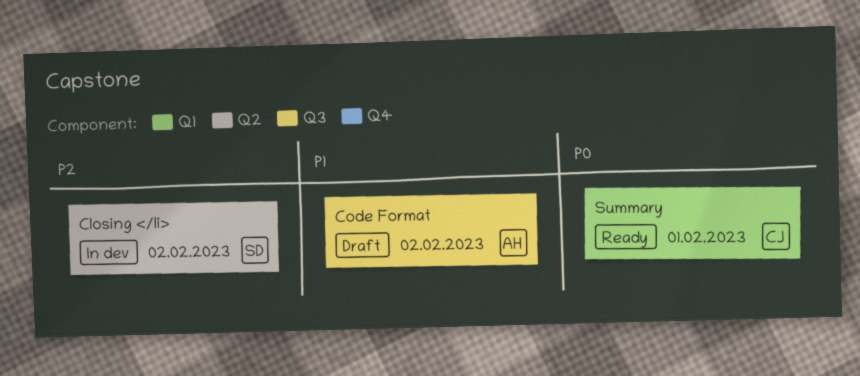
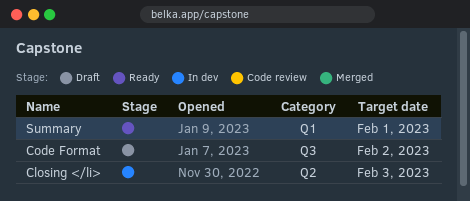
Closing </li>, due: Feb 2 -> Feb 3

